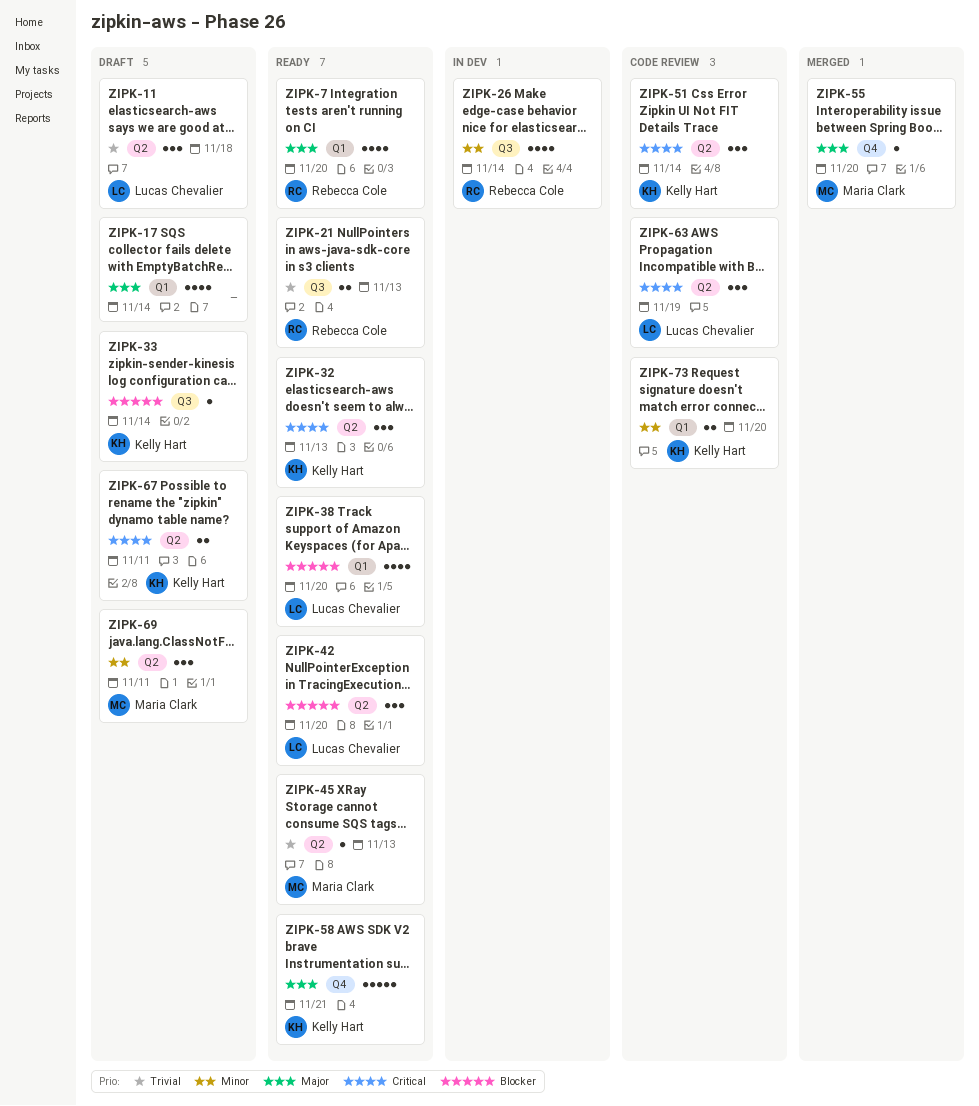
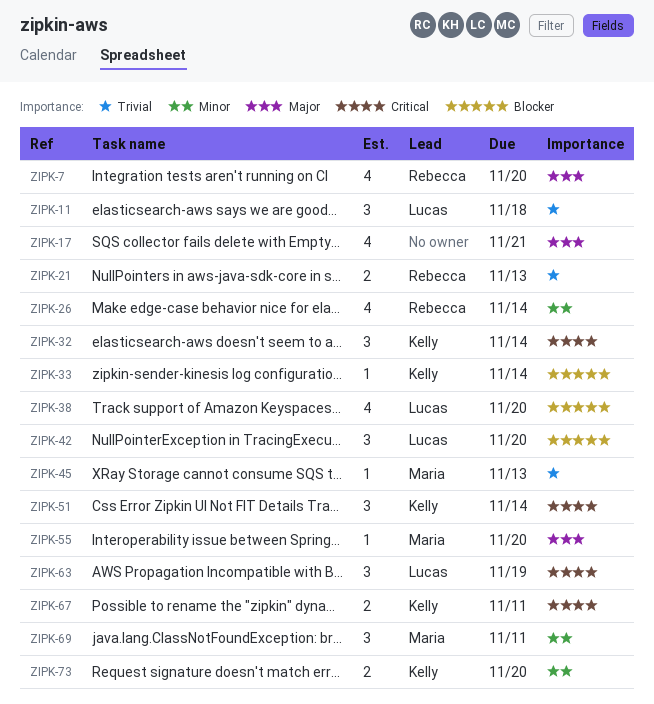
ZIPK-17, due: Nov 14 -> Nov 21
ZIPK-32, due: Nov 13 -> Nov 14
ZIPK-58: present -> none

